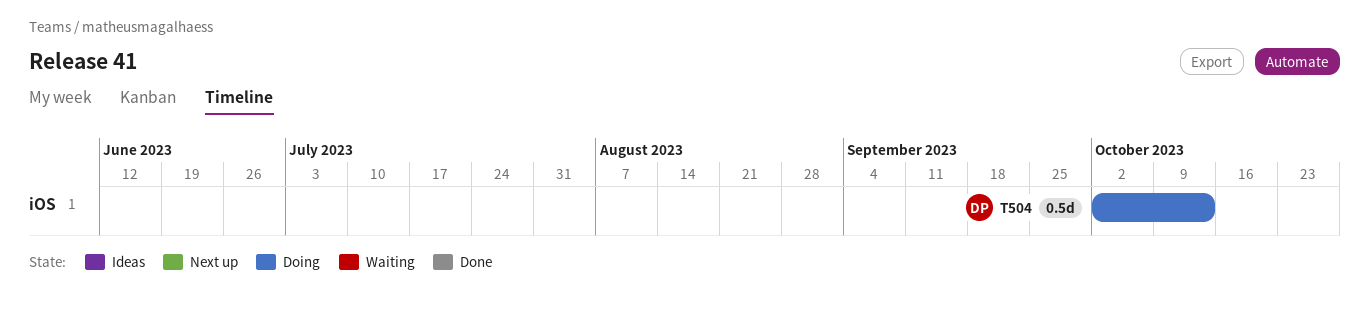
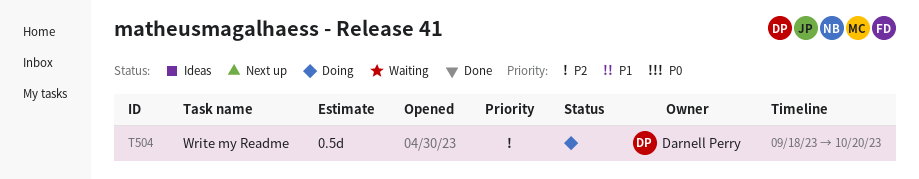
T504, start: Oct 2 -> Sep 18
T504, due: Oct 13 -> Oct 20

